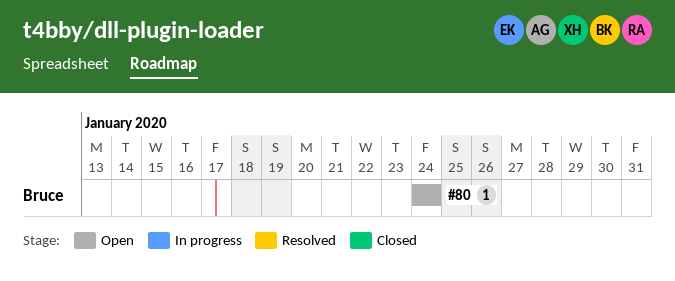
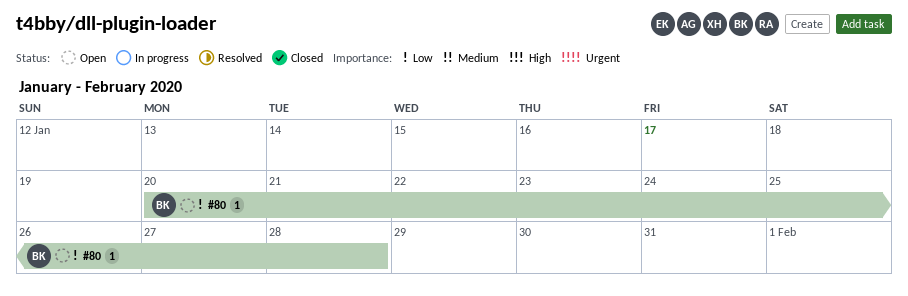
#80, start: Jan 24 -> Jan 20
#80, due: Jan 24 -> Jan 28

